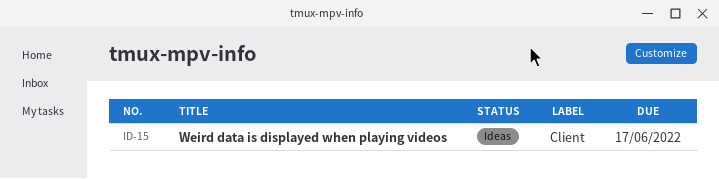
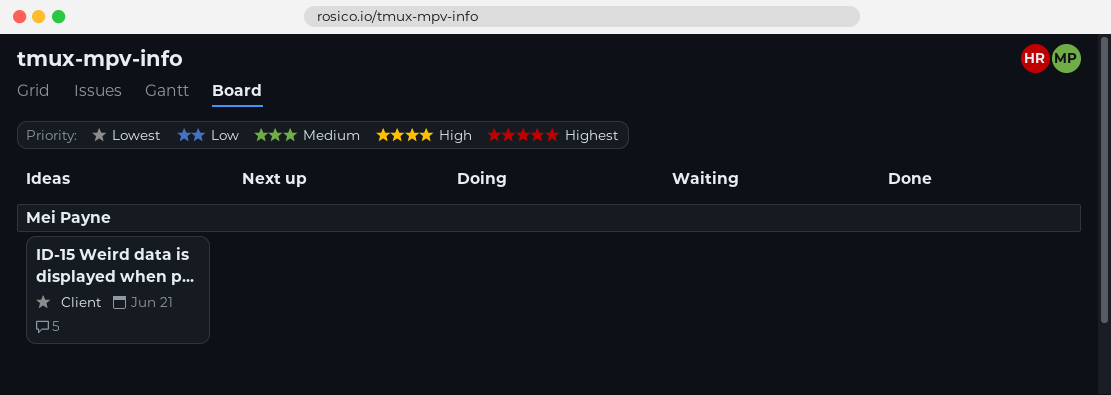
ID-15, due: Jun 17 -> Jun 21

